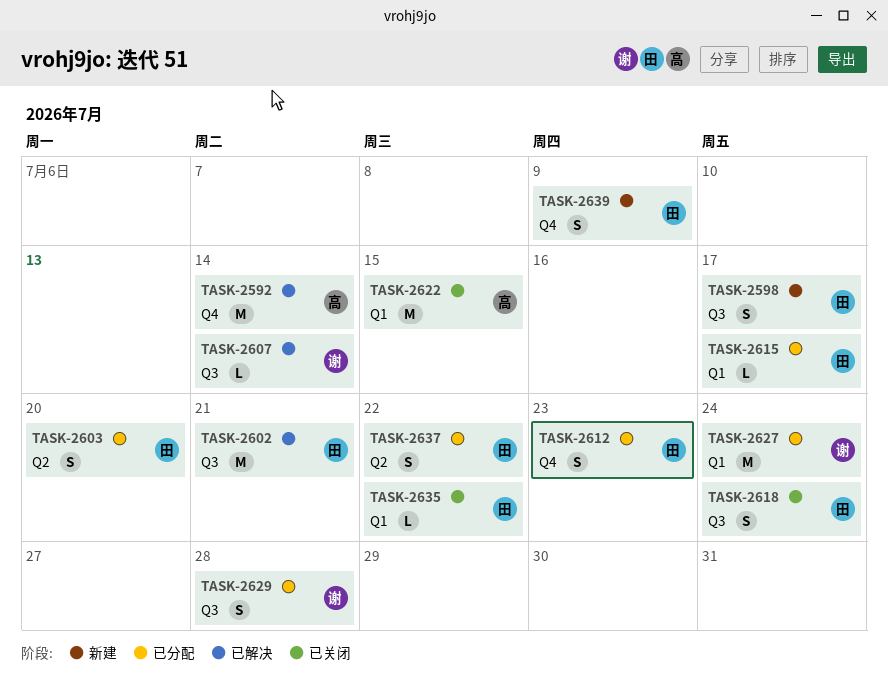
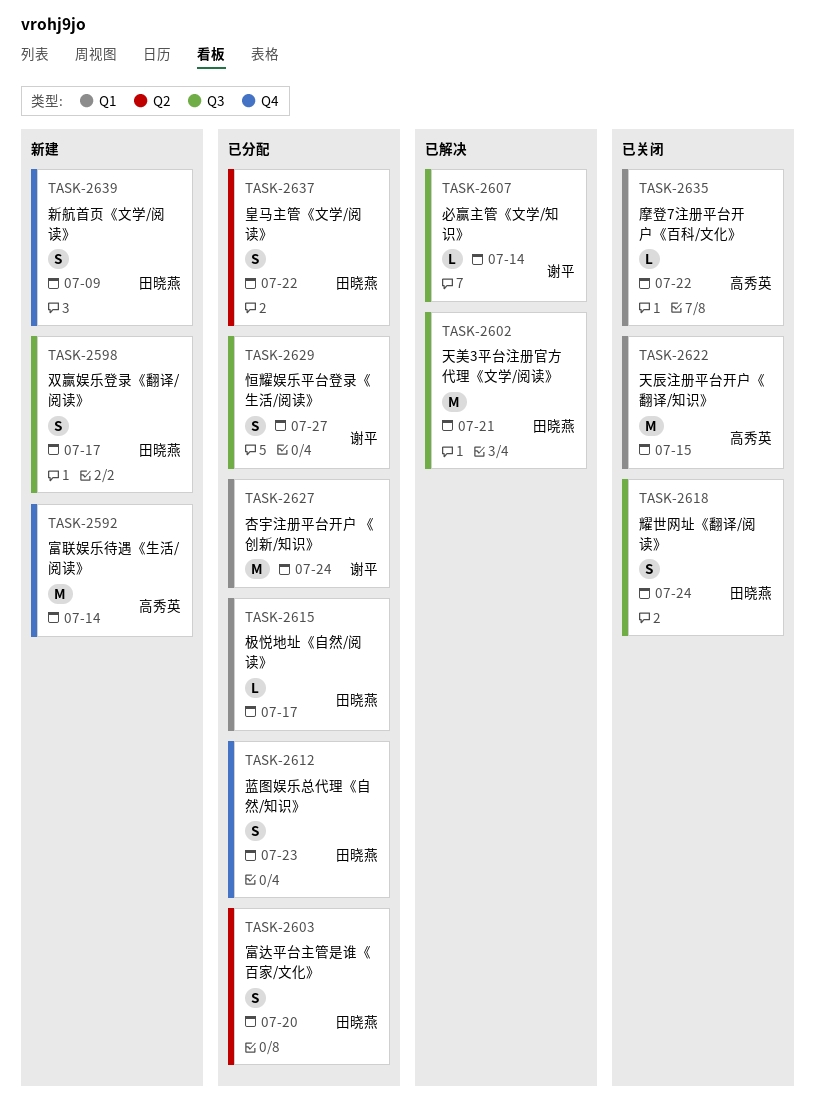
TASK-2592, status: 已解决 -> 新建
TASK-2629, due: Jul 28 -> Jul 27
TASK-2635, owner: 田晓燕 -> 高秀英

